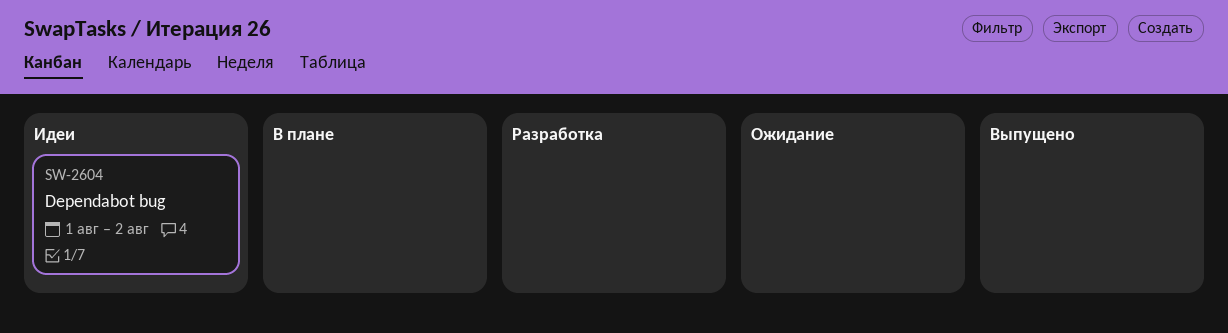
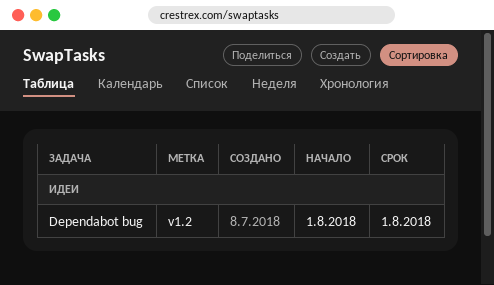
Dependabot bug, due: Aug 2 -> Aug 1

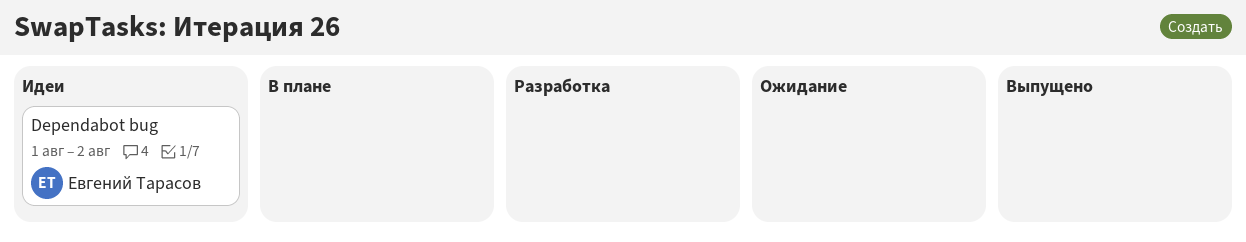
Dependabot bug, due: Aug 1 -> Aug 2

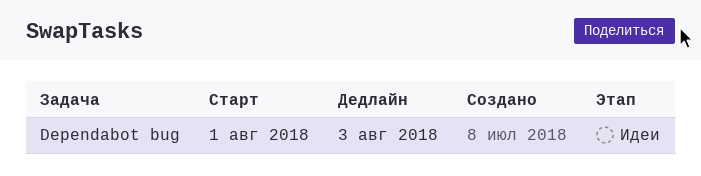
Dependabot bug, due: Aug 2 -> Aug 3

